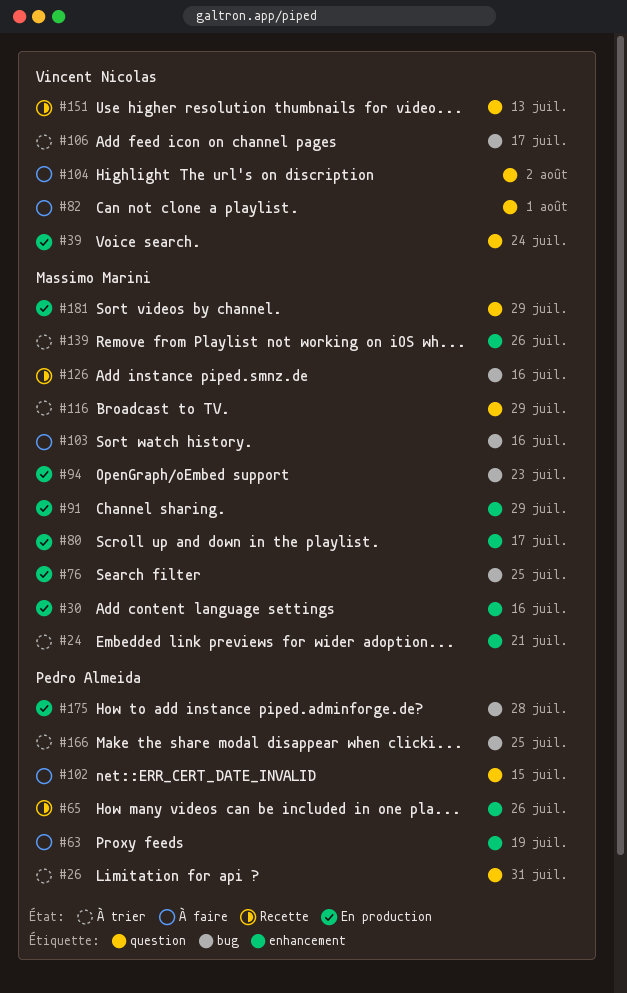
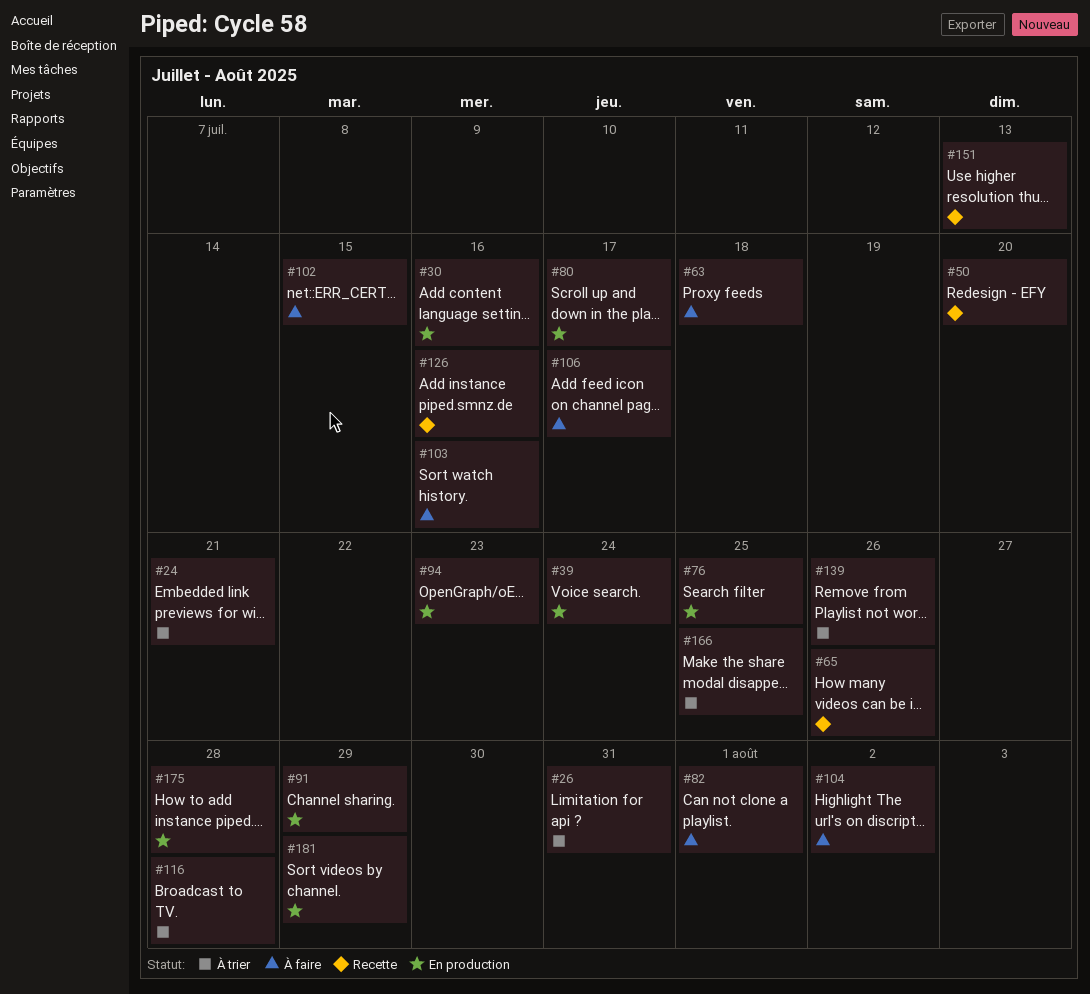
#50: none -> present
#63, due: Jul 19 -> Jul 18
#106, status: À trier -> À faire
#116, due: Jul 29 -> Jul 28

